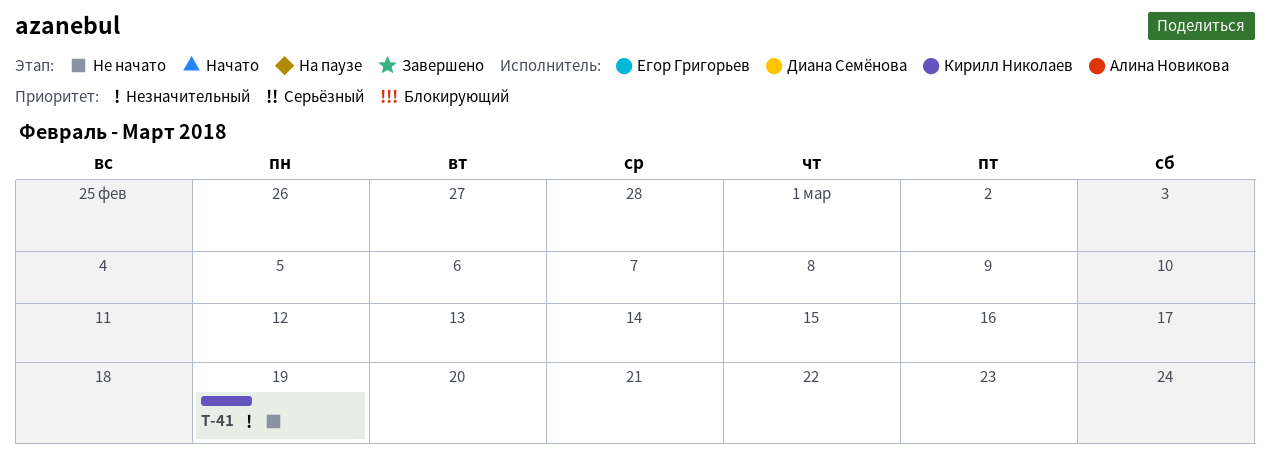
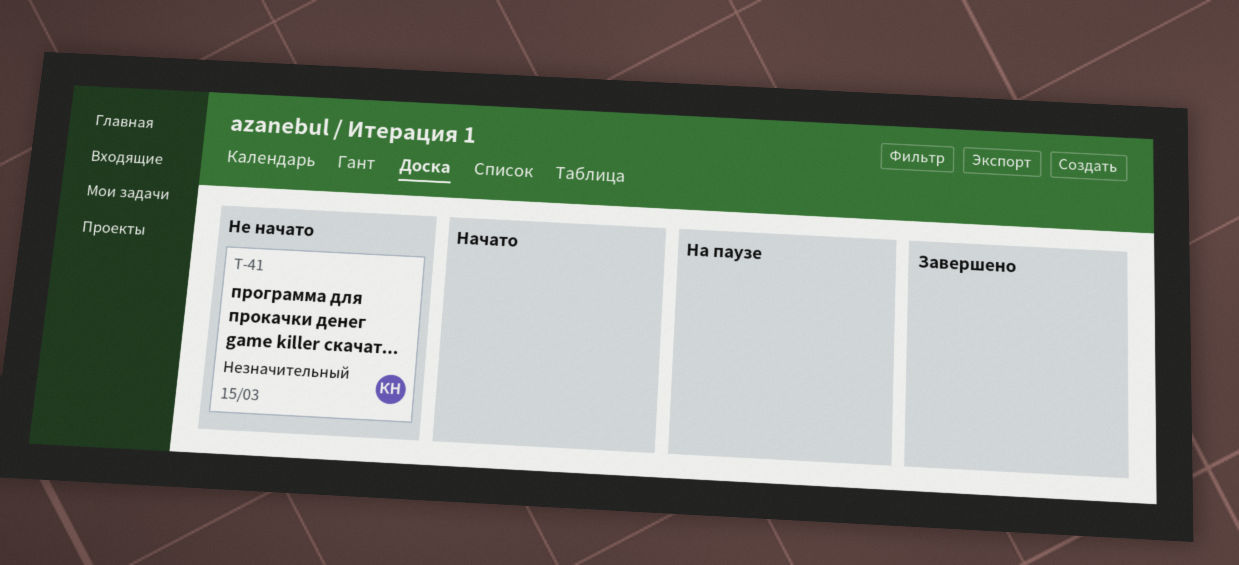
T-41, due: Mar 19 -> Mar 15

